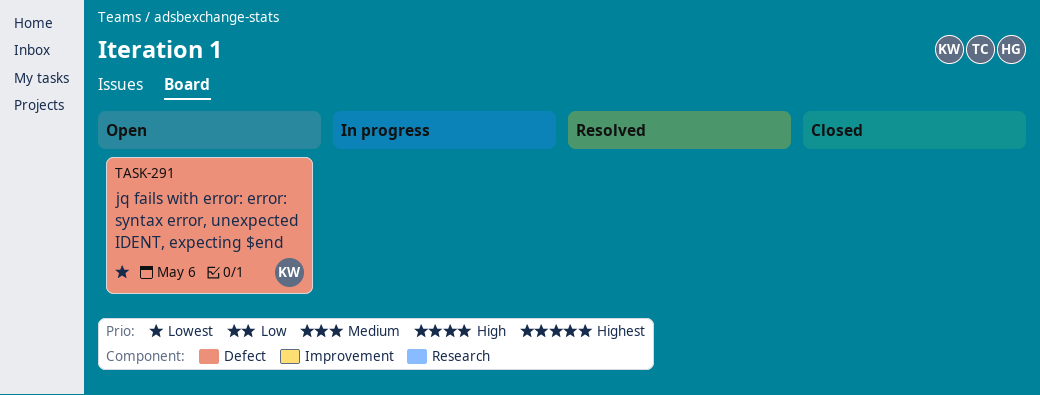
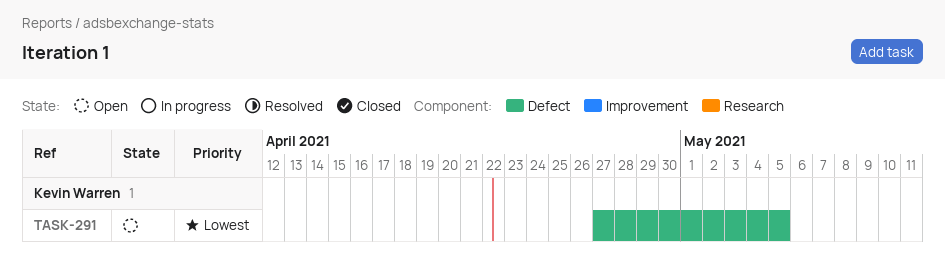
TASK-291, due: May 6 -> May 5

